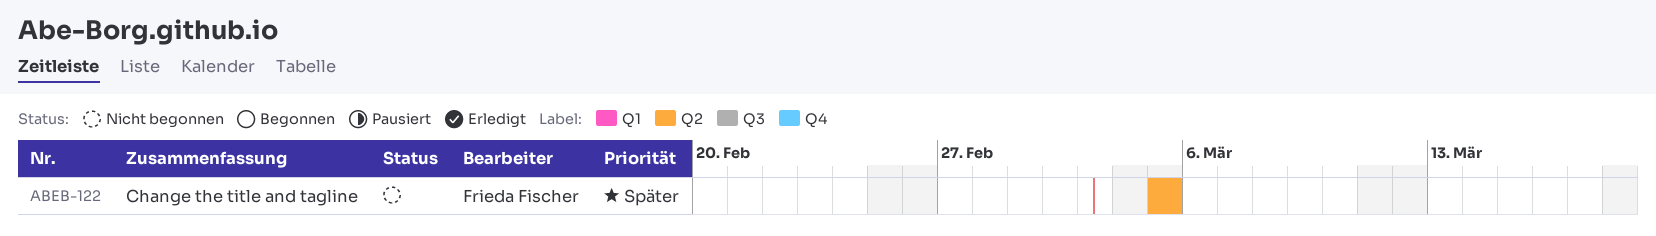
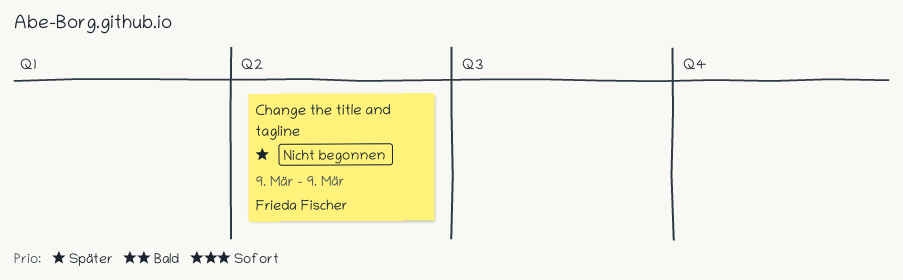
Change the title and tagline, start: Mar 5 -> Mar 9
Change the title and tagline, due: Mar 5 -> Mar 9

